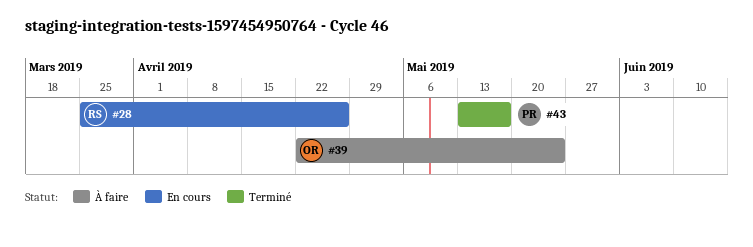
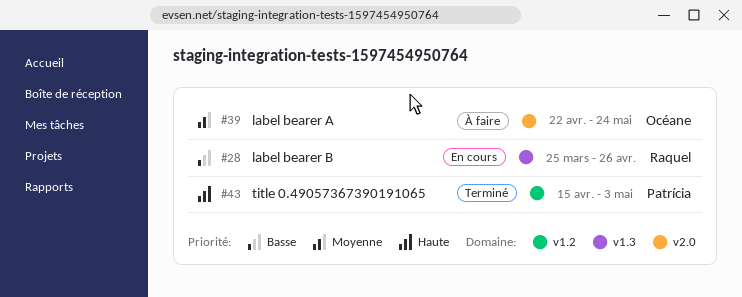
#43, start: May 13 -> Apr 15
#43, due: May 17 -> May 3

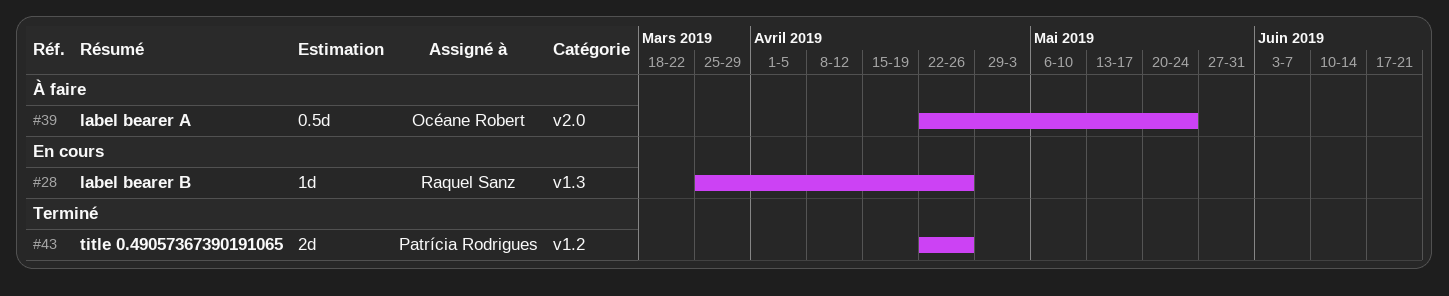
#43, start: Apr 15 -> Apr 22
#43, due: May 3 -> Apr 26

